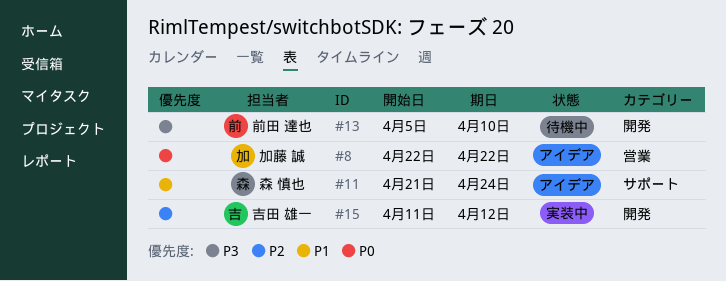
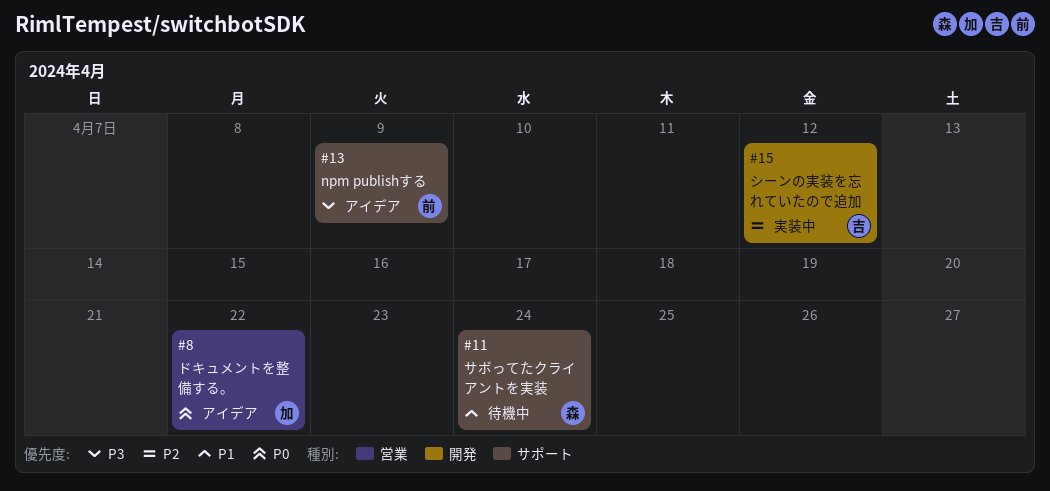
#11, status: アイデア -> 待機中
#13, status: 待機中 -> アイデア
#13, label: 開発 -> サポート
#13, due: Apr 10 -> Apr 9

